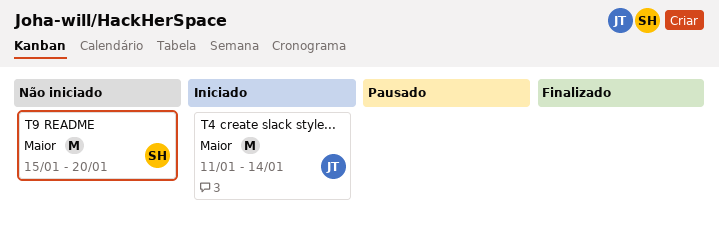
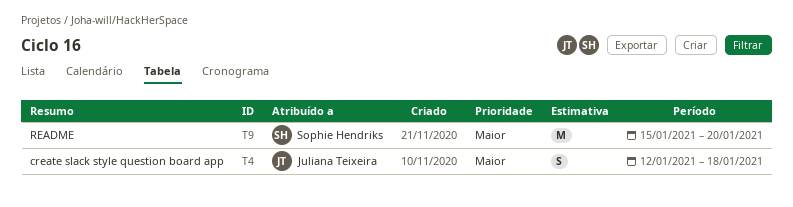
T4, estimate: M -> S
T4, start: Jan 11 -> Jan 12
T4, due: Jan 14 -> Jan 18

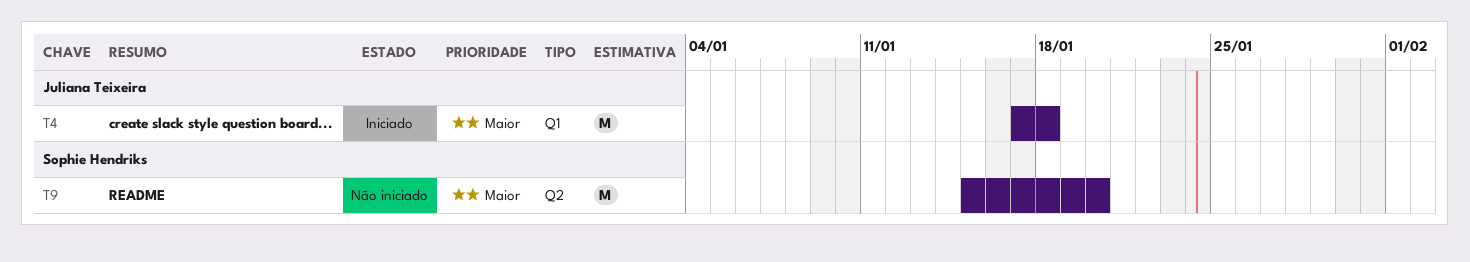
T4, estimate: S -> M
T4, start: Jan 12 -> Jan 17

